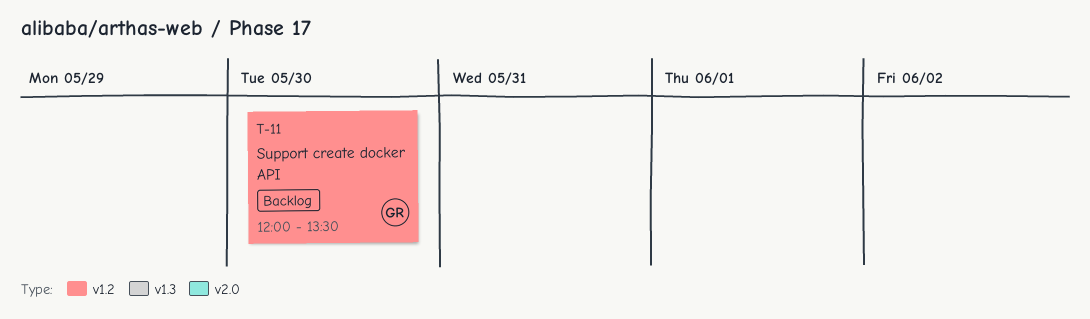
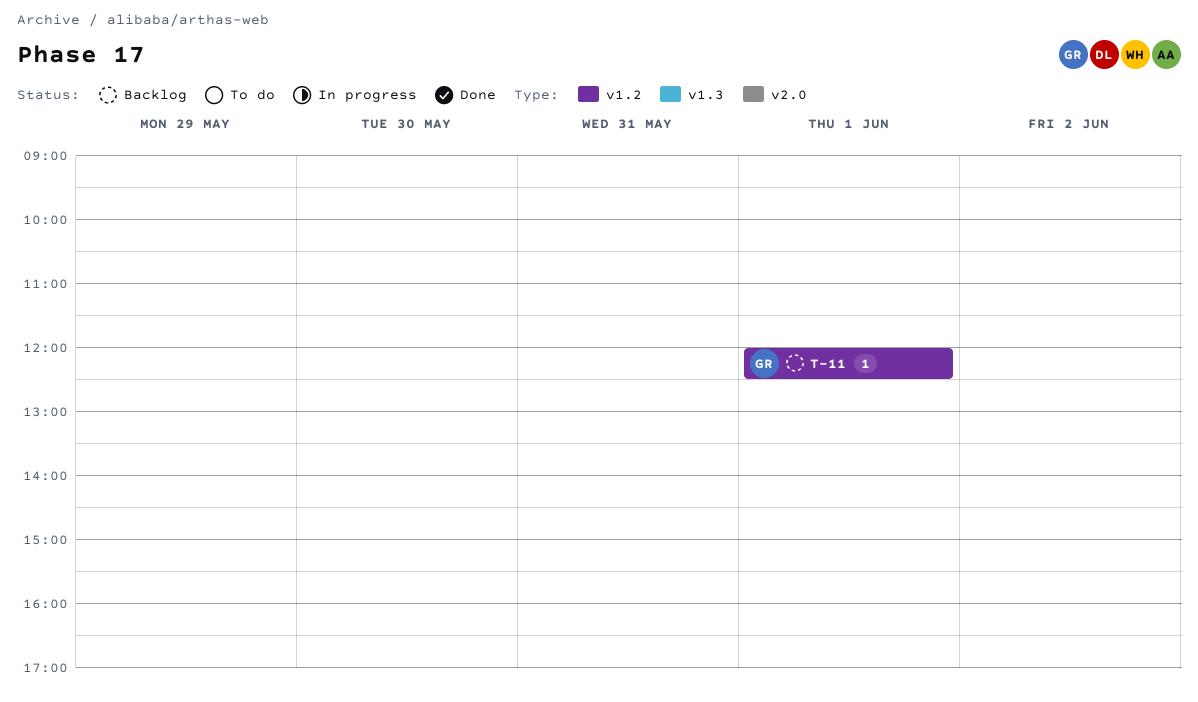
T-11, day: May 30 -> Jun 1
T-11, ends: 13:30 -> 12:30

